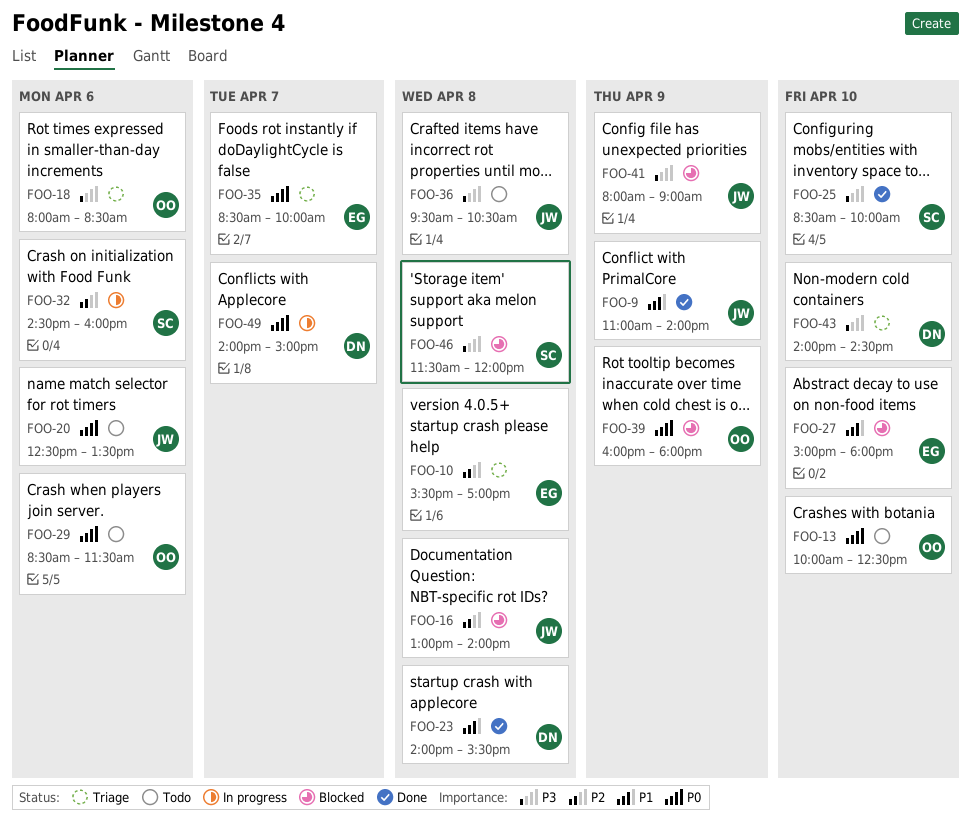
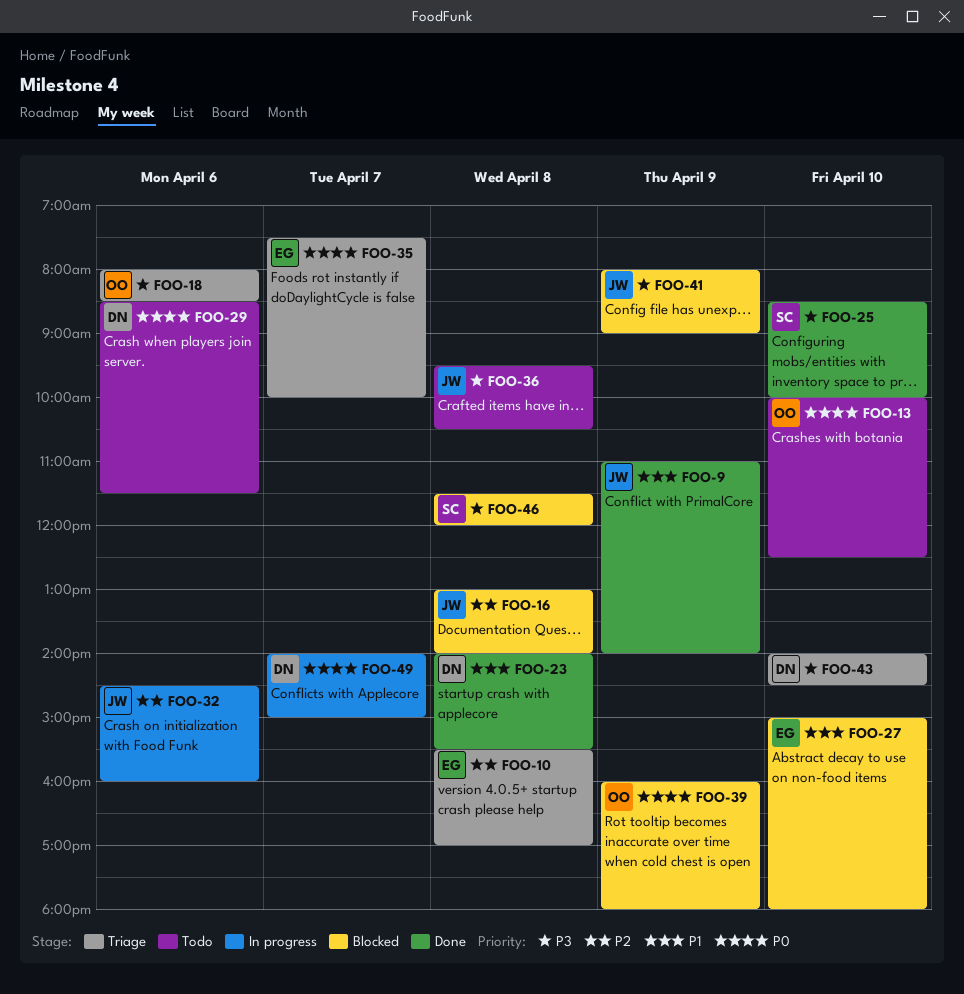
FOO-20: present -> none
FOO-29, owner: OO -> DN
FOO-32, owner: SC -> JW
FOO-35, begins: 08:30 -> 07:30

